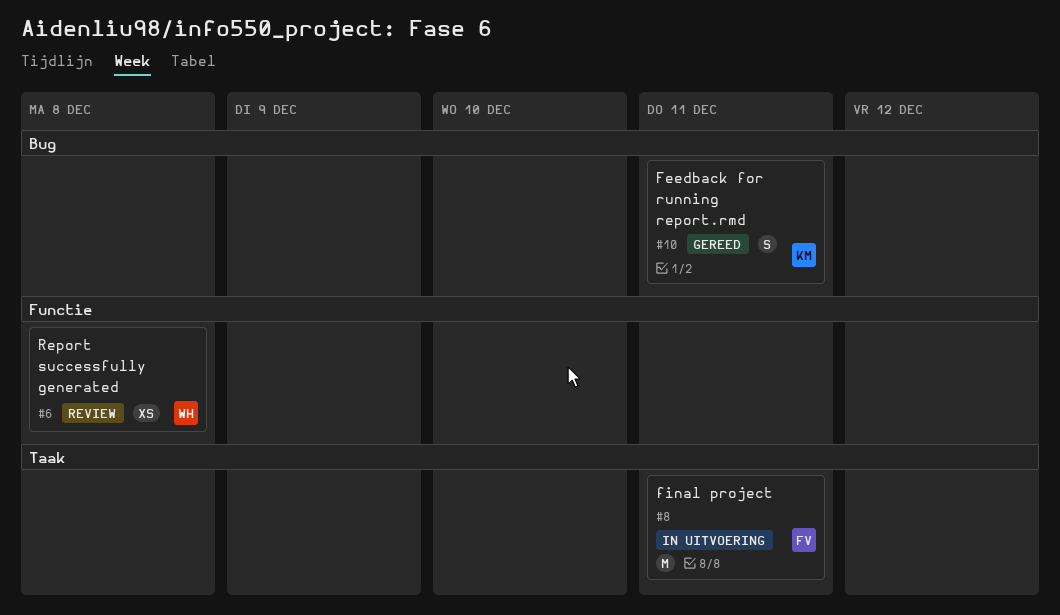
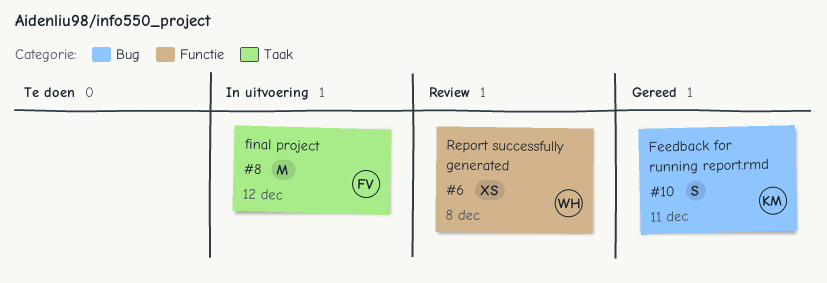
#8, due: Dec 11 -> Dec 12

